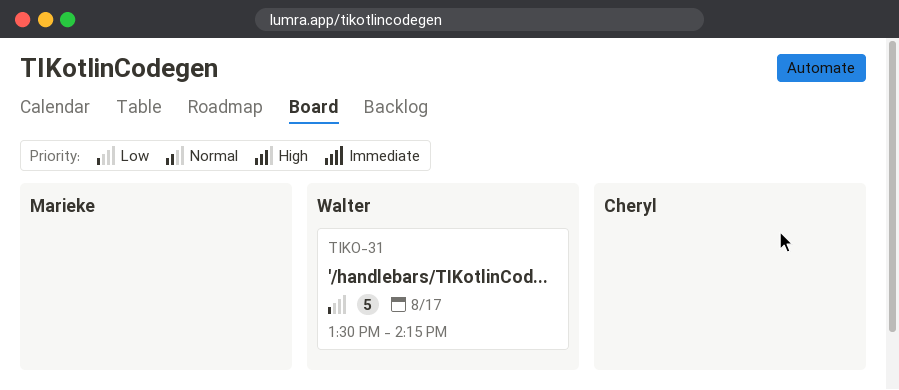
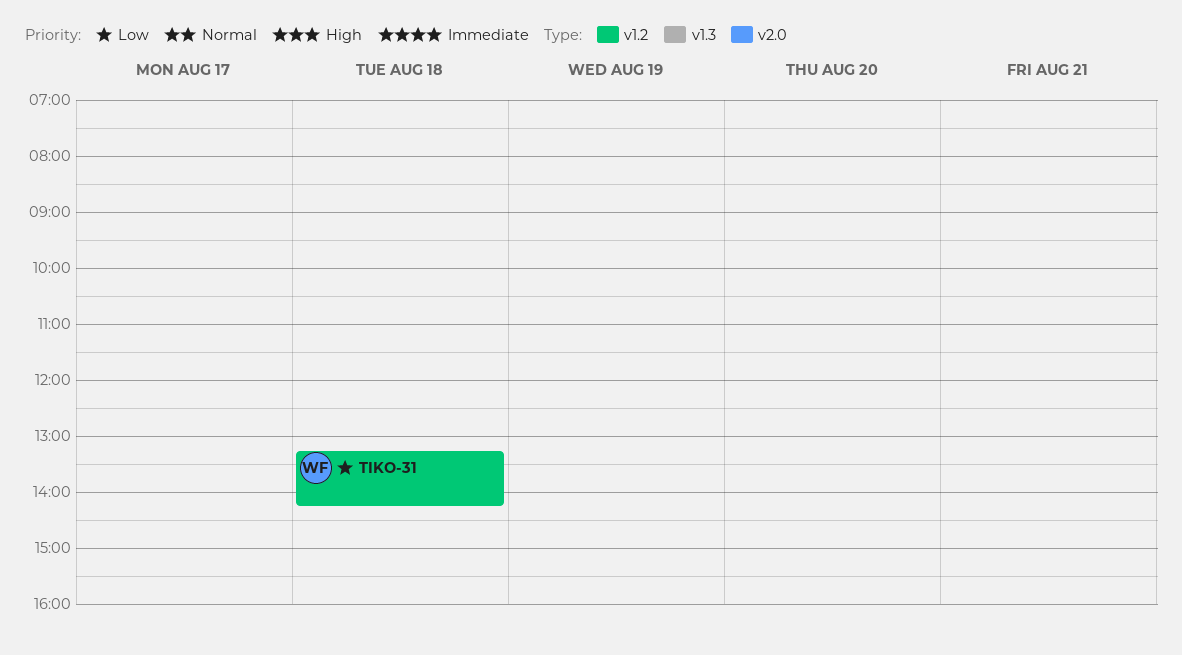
TIKO-31, day: Aug 17 -> Aug 18
TIKO-31, begins: 13:30 -> 13:15

